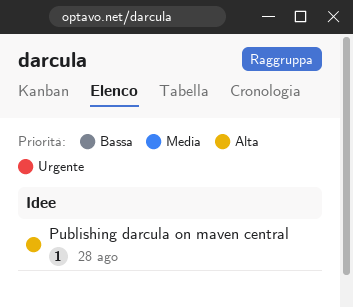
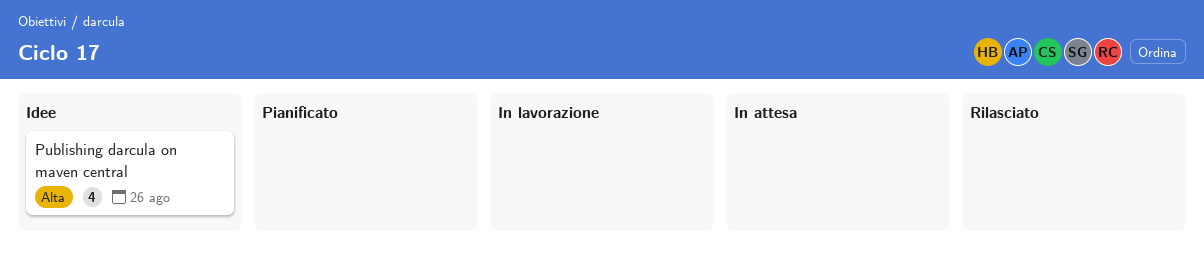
Publishing darcula on maven central, estimate: 1 -> 4
Publishing darcula on maven central, due: Aug 28 -> Aug 26

